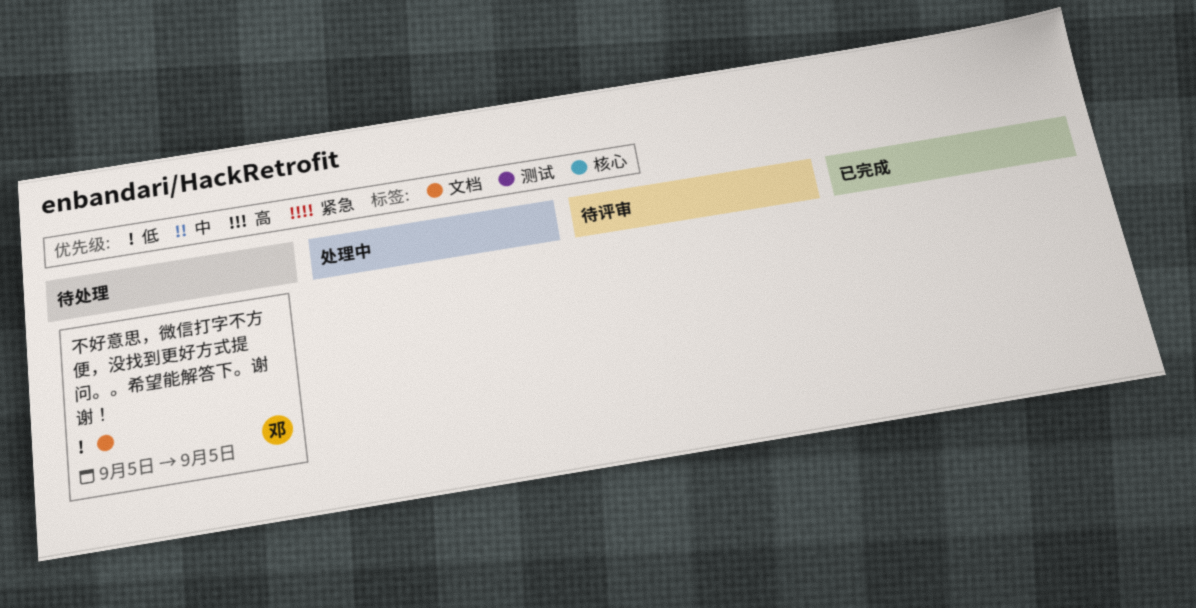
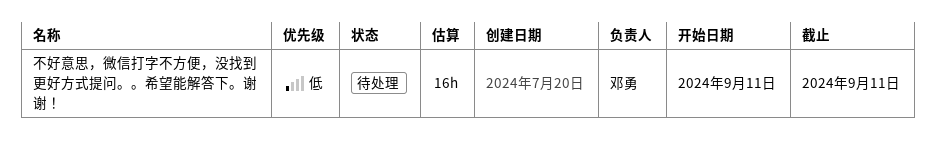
不好意思，微信打字不方便，没找到更好方式提问。。希望能解答下。谢谢！, start: Sep 5 -> Sep 11
不好意思，微信打字不方便，没找到更好方式提问。。希望能解答下。谢谢！, due: Sep 5 -> Sep 11

